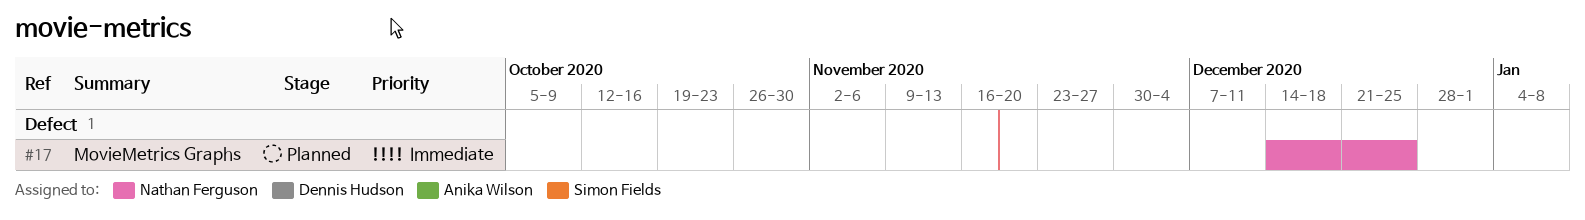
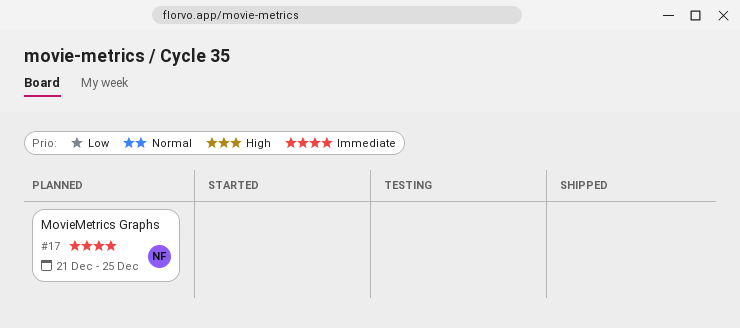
#17, start: Dec 14 -> Dec 21

